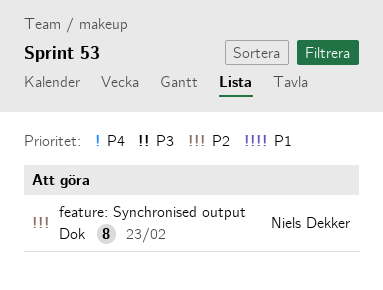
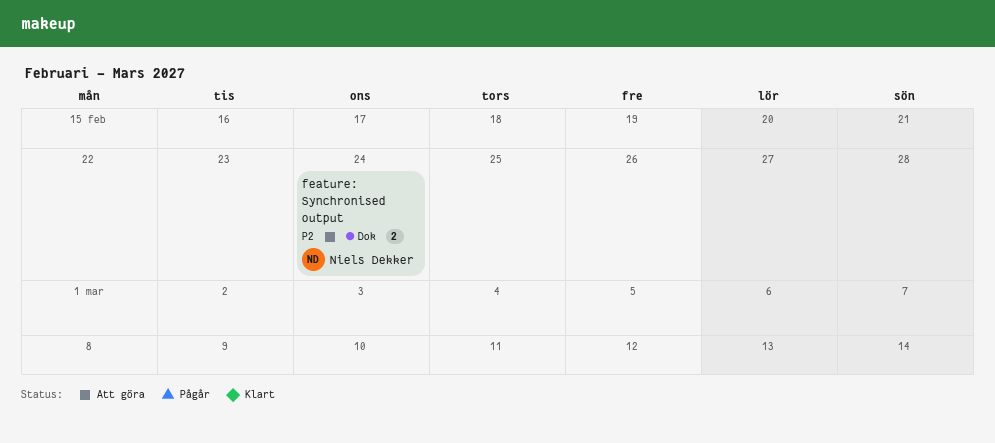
feature: Synchronised output, estimate: 8 -> 2
feature: Synchronised output, due: Feb 23 -> Feb 24

